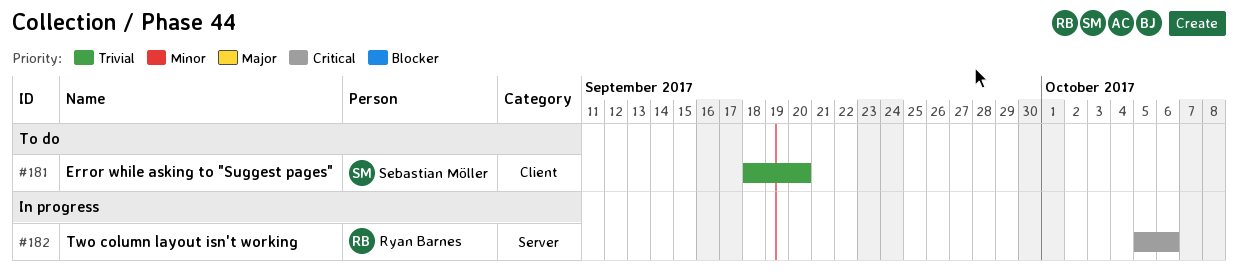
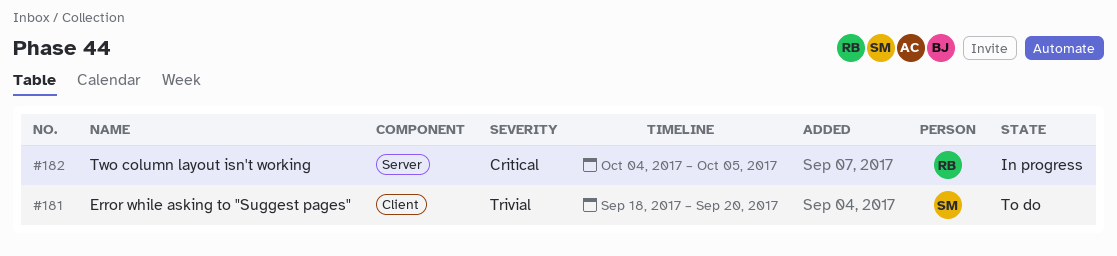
#182, start: Oct 5 -> Oct 4
#182, due: Oct 6 -> Oct 5

